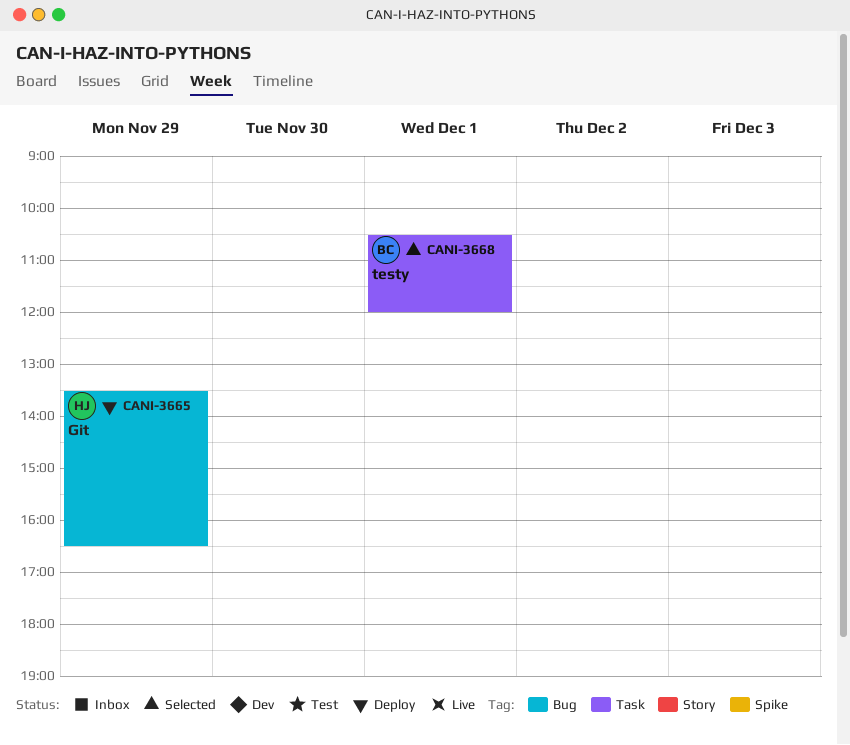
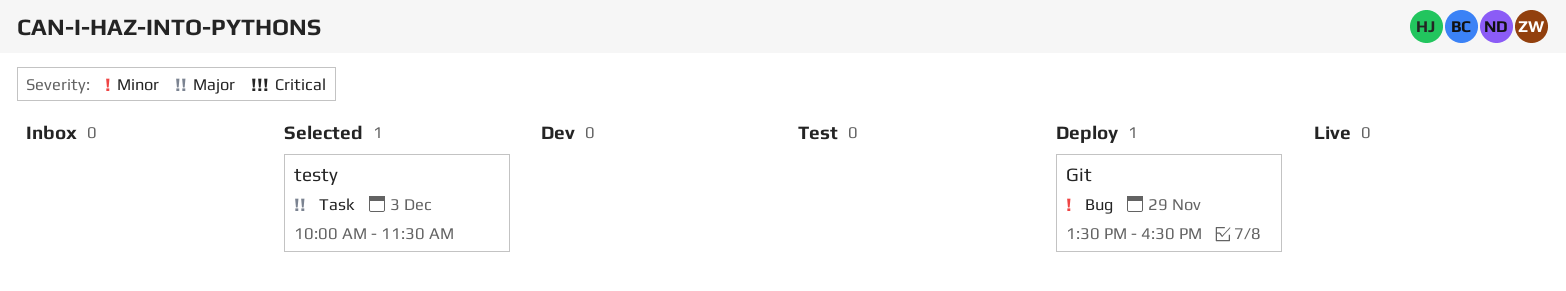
testy, day: Dec 1 -> Dec 3
testy, begins: 10:30 -> 10:00
testy, ends: 12:00 -> 11:30

